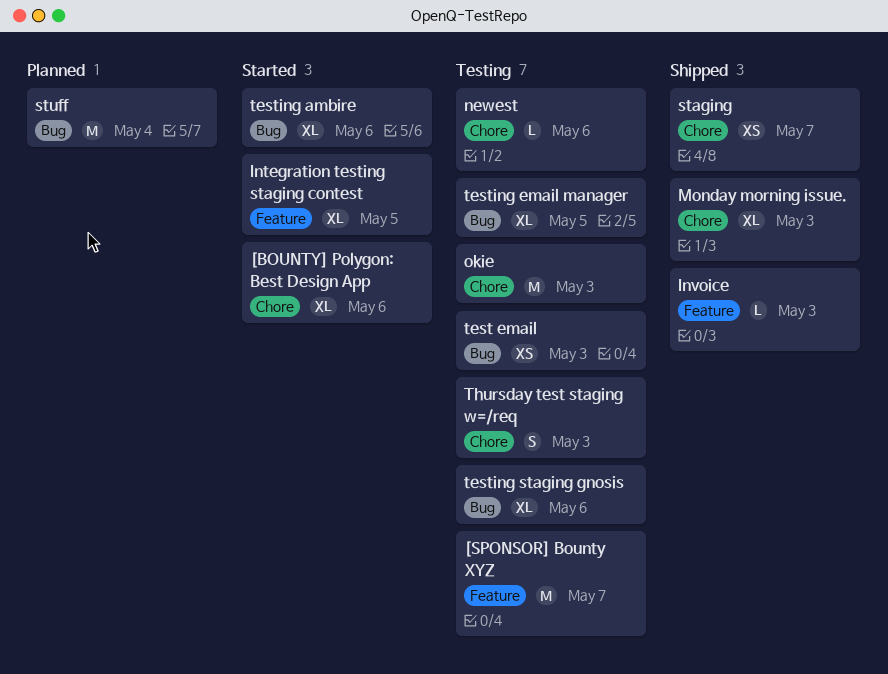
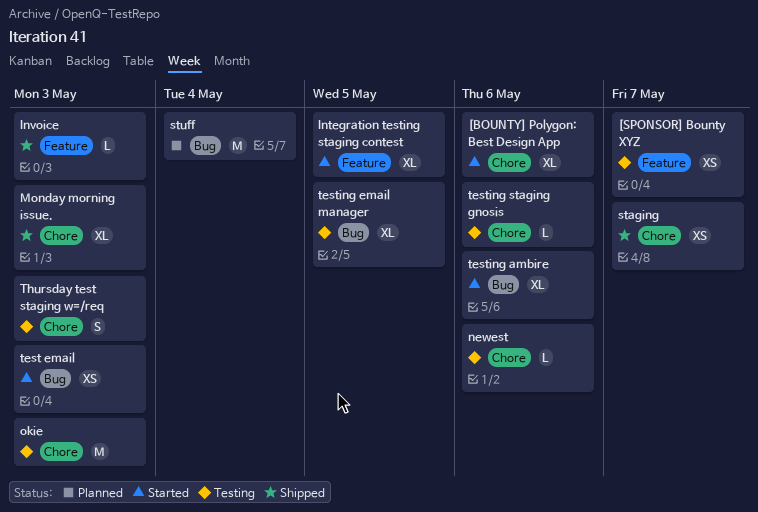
[SPONSOR] Bounty XYZ, estimate: M -> XS
test email, status: Testing -> Started
testing staging gnosis, label: Bug -> Chore
testing staging gnosis, estimate: XL -> L

